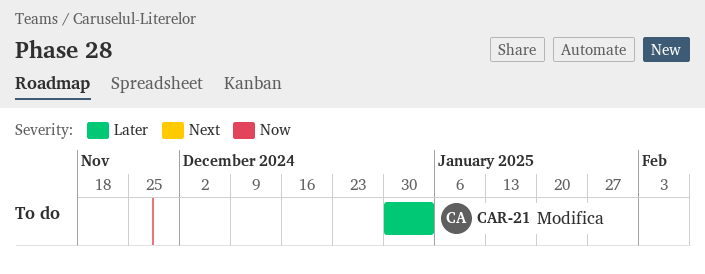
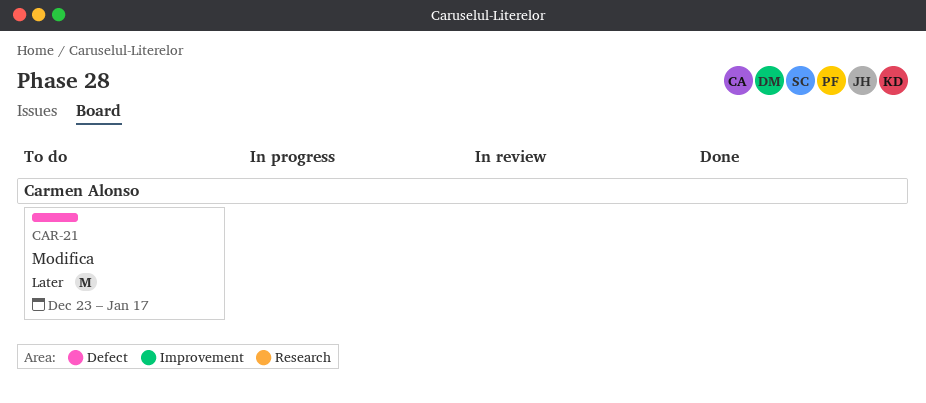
CAR-21, start: Dec 30 -> Dec 23
CAR-21, due: Jan 3 -> Jan 17

